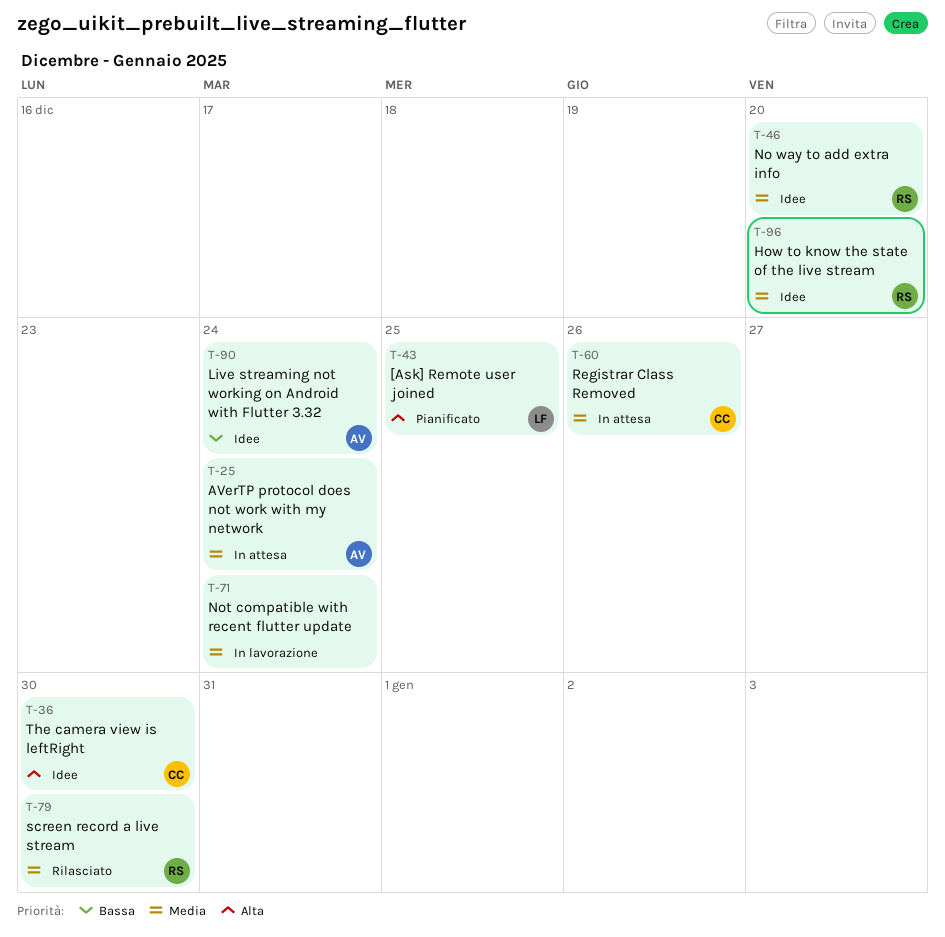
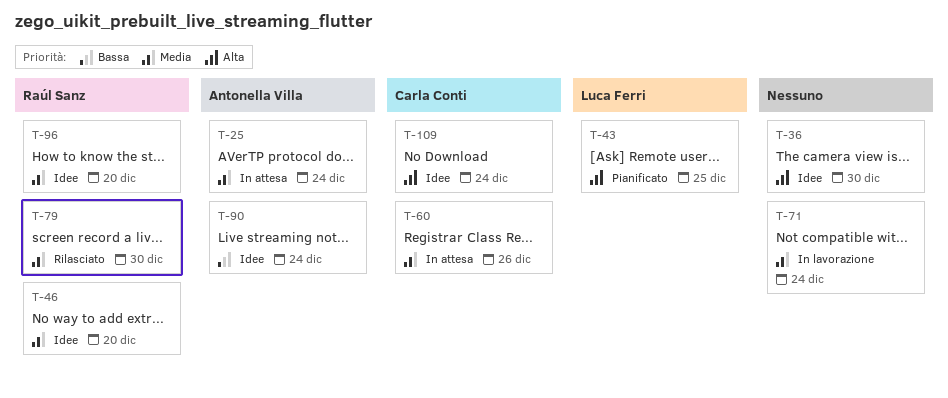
T-36, owner: Carla Conti -> none
T-109: none -> present

